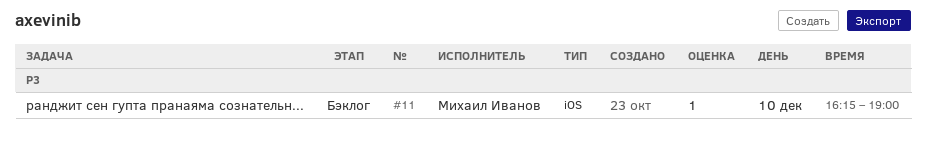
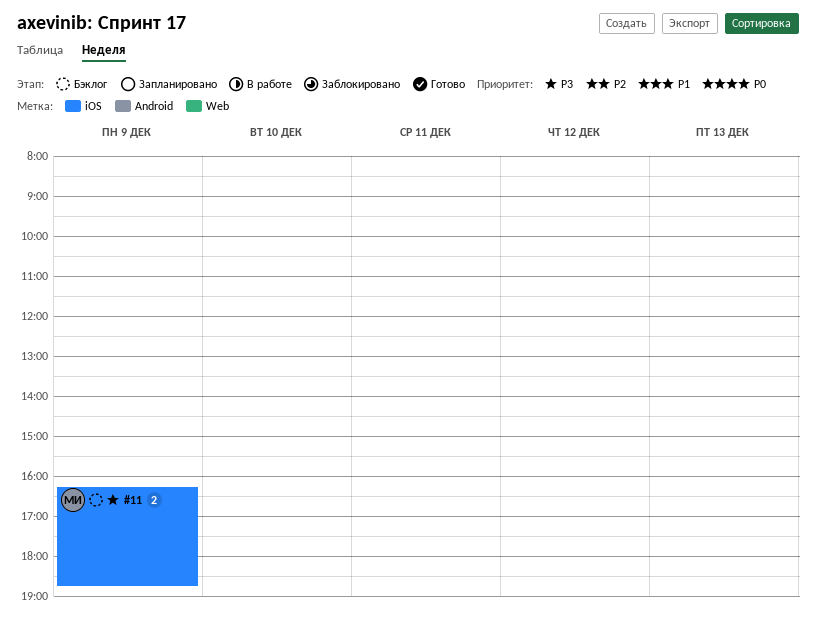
#11, estimate: 1 -> 2
#11, day: Dec 10 -> Dec 9
#11, ends: 19:00 -> 18:45

